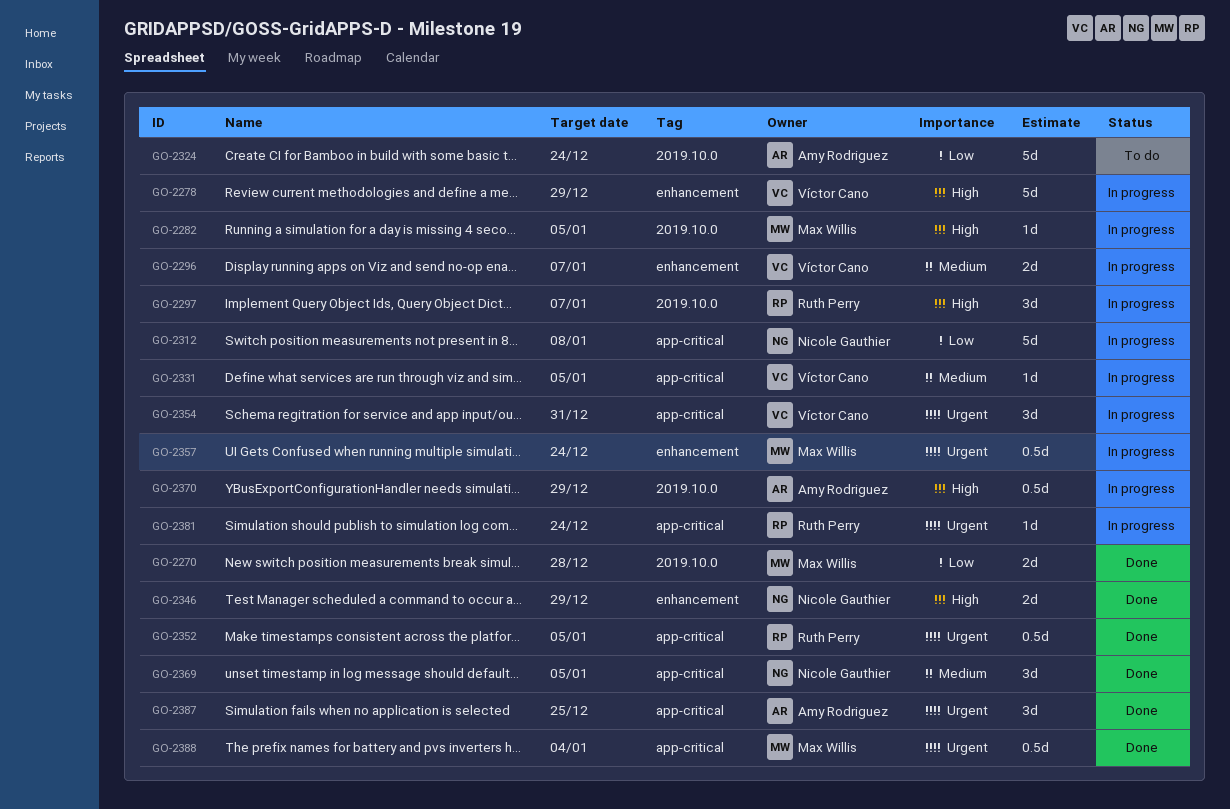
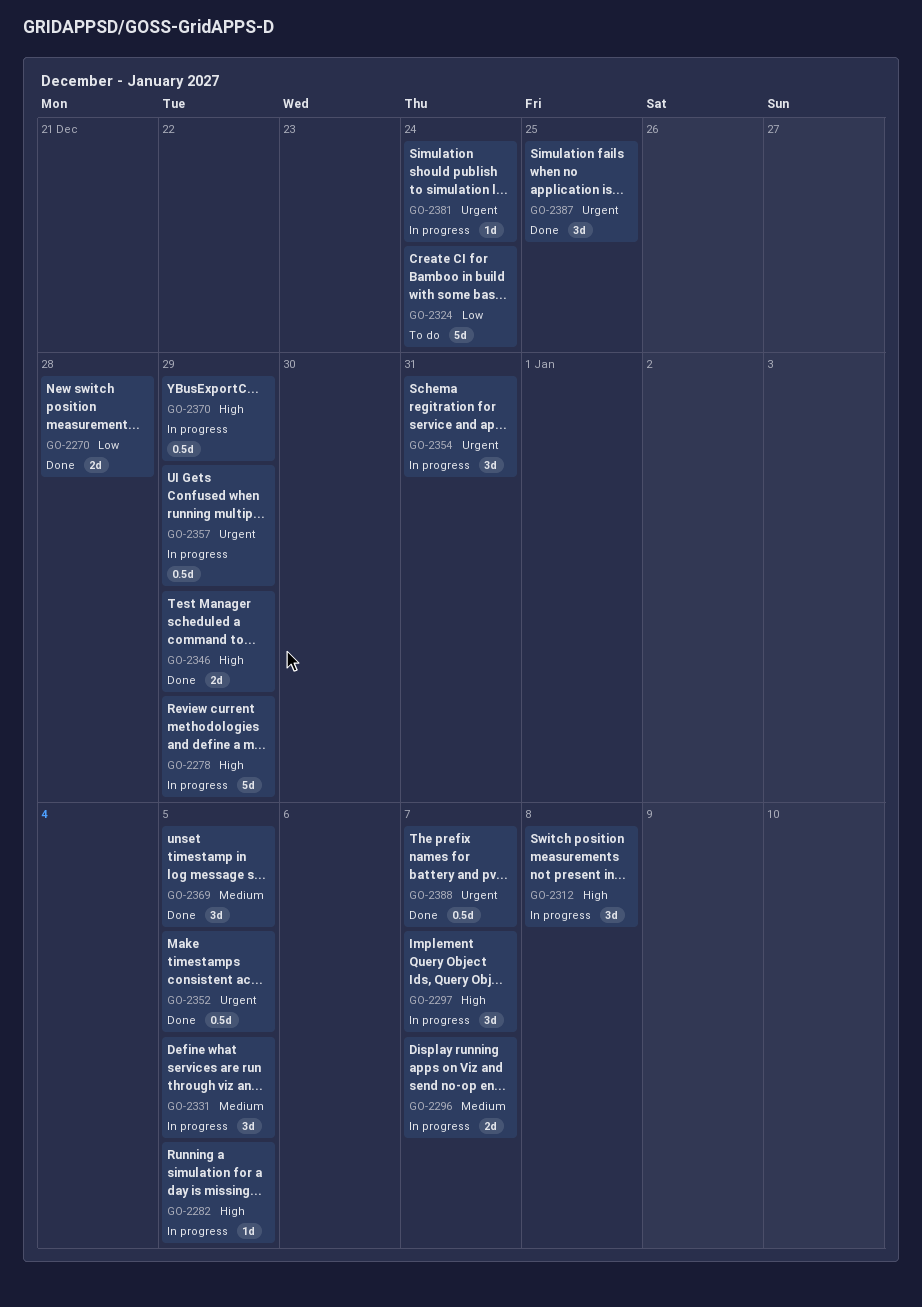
GO-2312, priority: Low -> High
GO-2312, estimate: 5d -> 3d
GO-2331, estimate: 1d -> 3d
GO-2357, due: Dec 24 -> Dec 29
GO-2388, due: Jan 4 -> Jan 7

